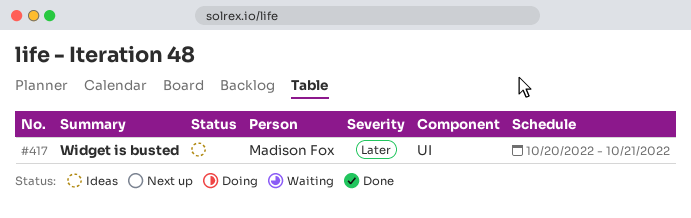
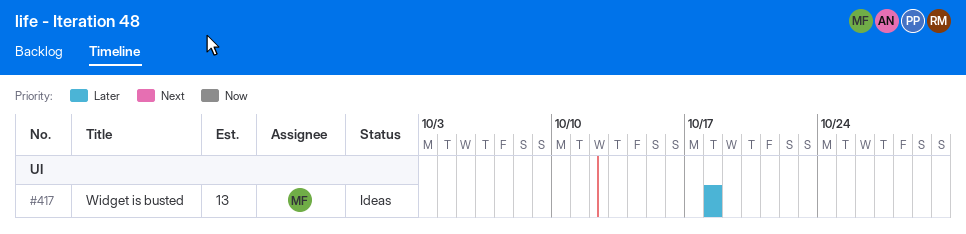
#417, start: Oct 20 -> Oct 18
#417, due: Oct 21 -> Oct 18

